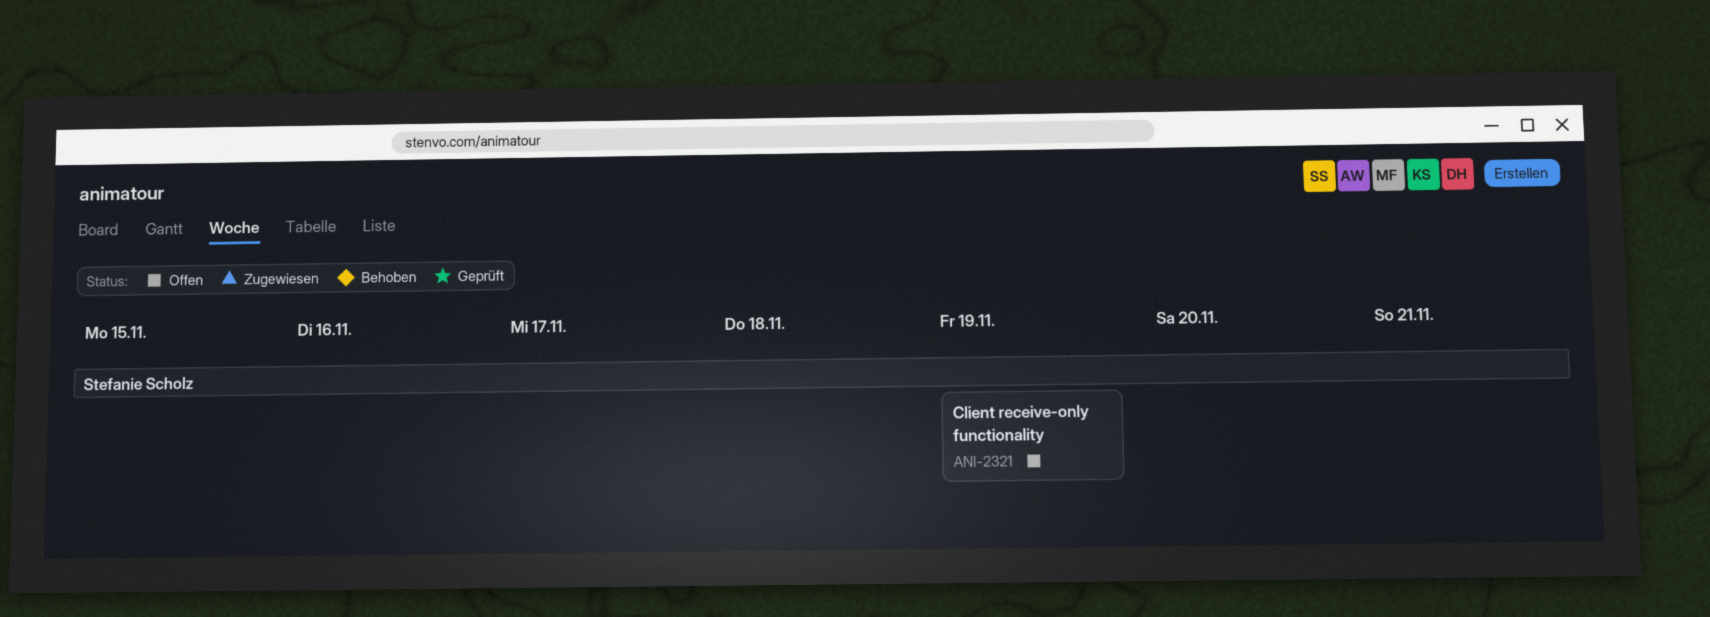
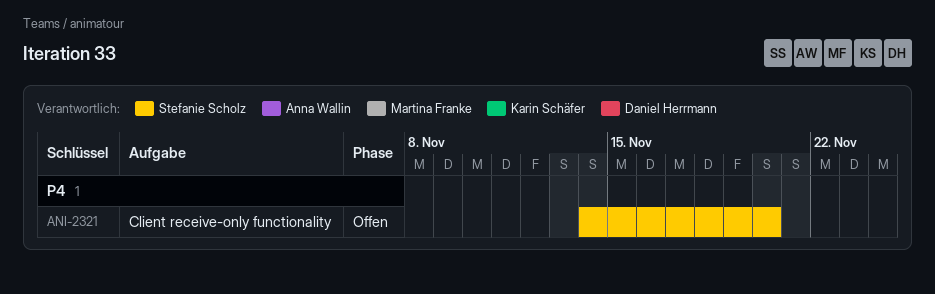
ANI-2321, due: Nov 19 -> Nov 20

